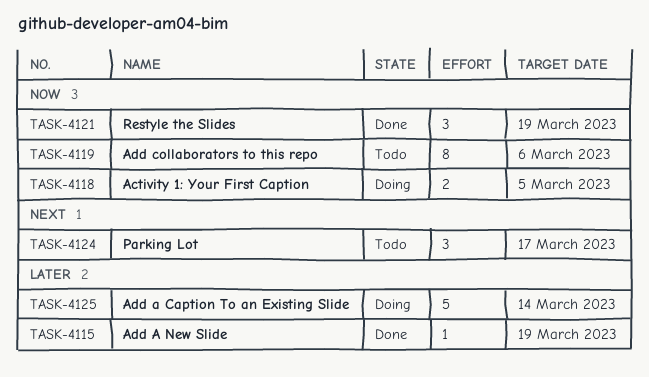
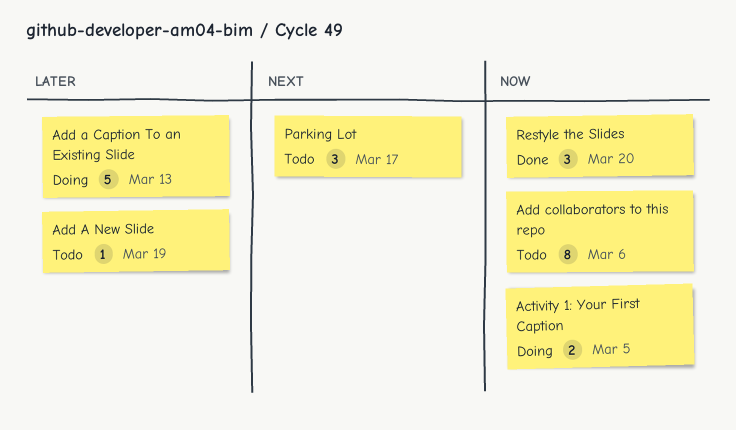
Add a Caption To an Existing Slide, due: Mar 14 -> Mar 13
Add A New Slide, status: Done -> Todo
Restyle the Slides, due: Mar 19 -> Mar 20

